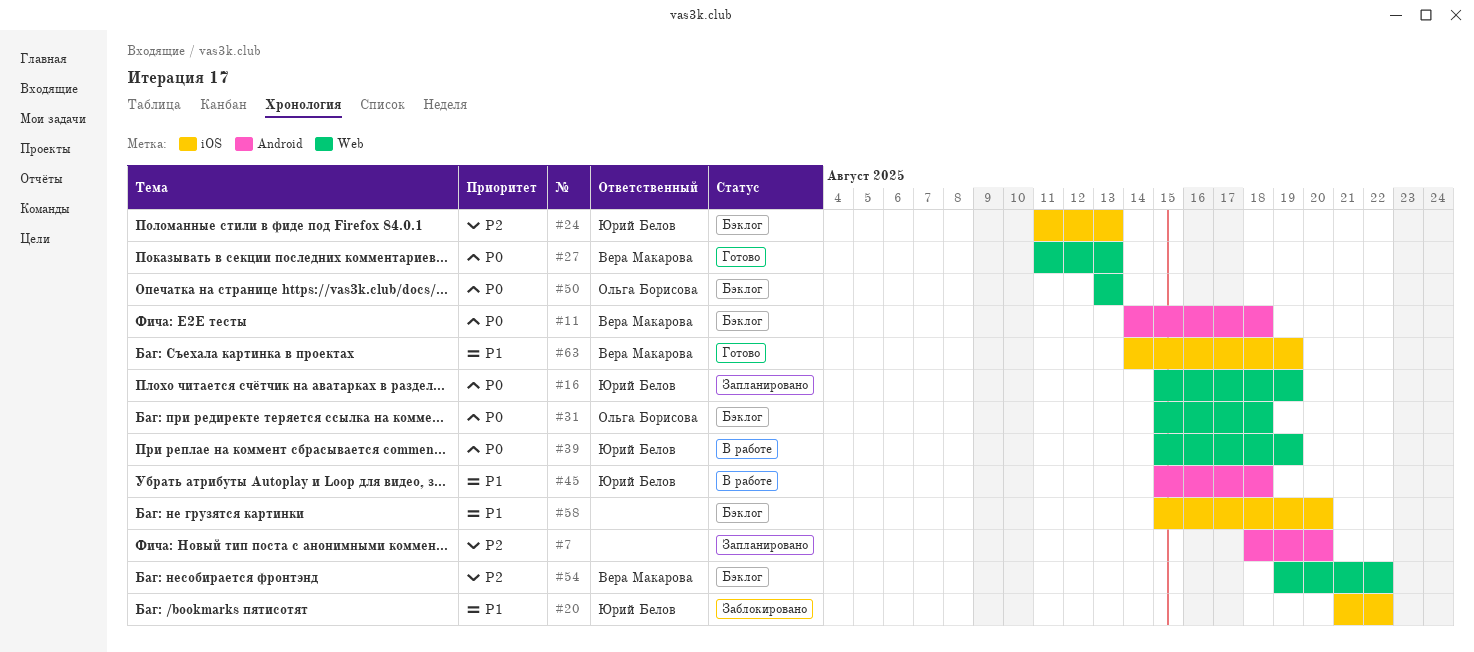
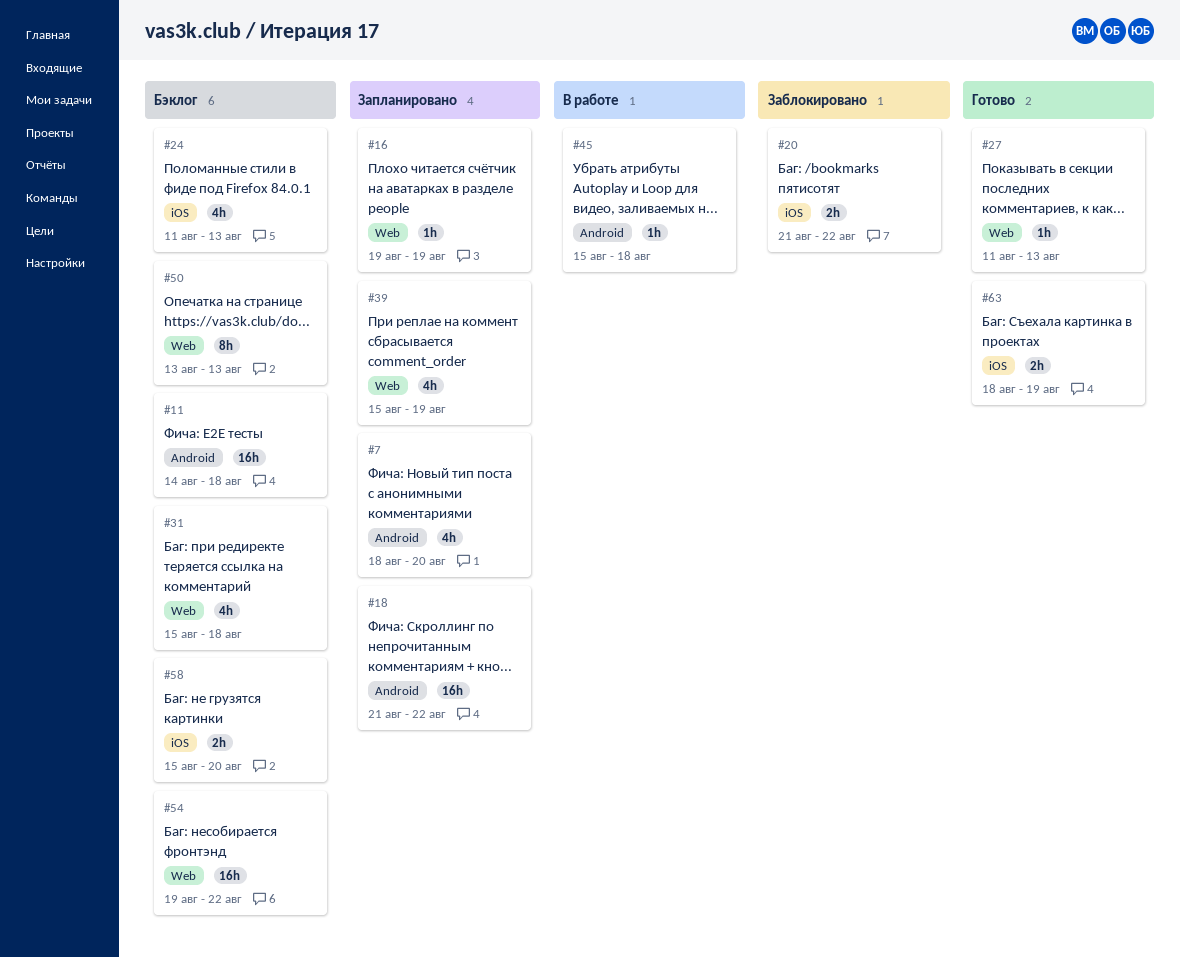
#16, start: Aug 15 -> Aug 19
#18: none -> present
#39, status: В работе -> Запланировано
#63, start: Aug 14 -> Aug 18

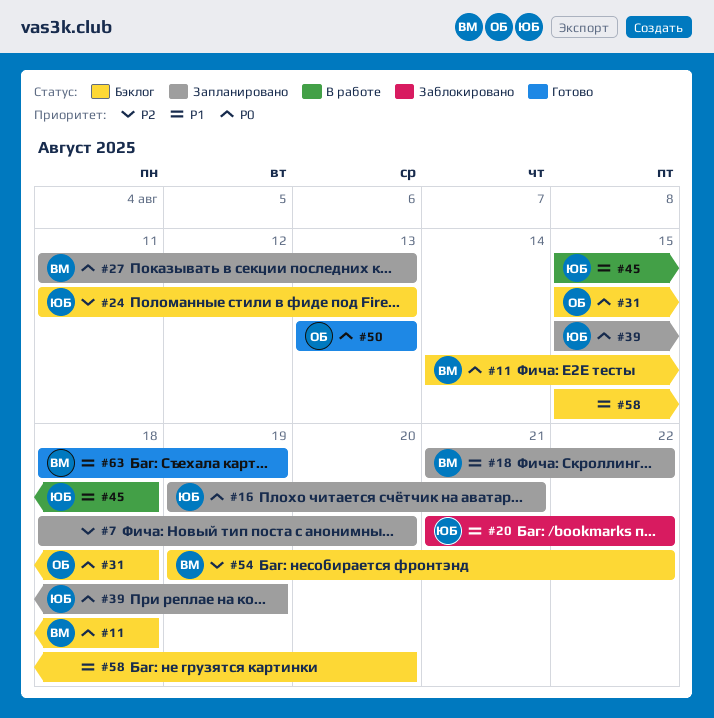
#16, due: Aug 19 -> Aug 21
#27, status: Готово -> Запланировано
#50, status: Бэклог -> Готово

